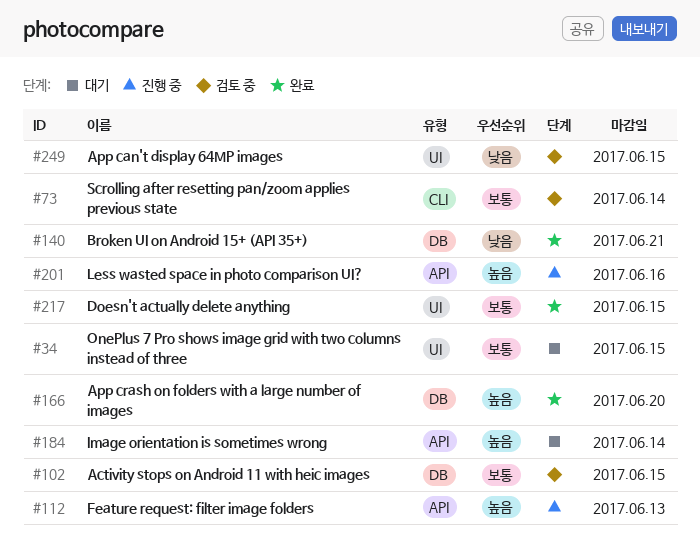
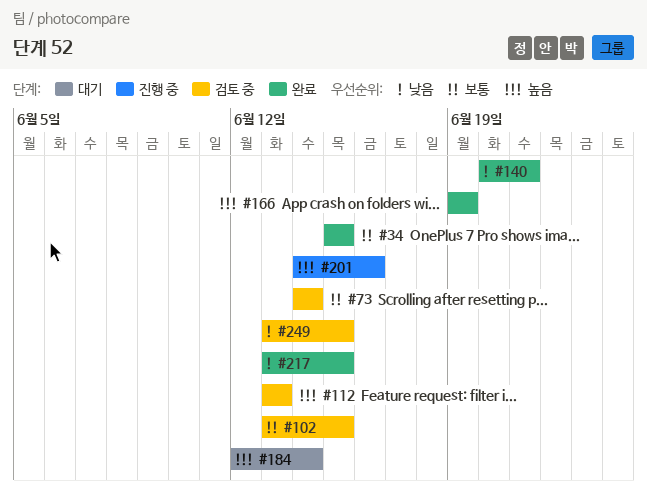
#34, status: 대기 -> 완료
#112, status: 진행 중 -> 검토 중
#166, due: Jun 20 -> Jun 19
#217, priority: 보통 -> 낮음

